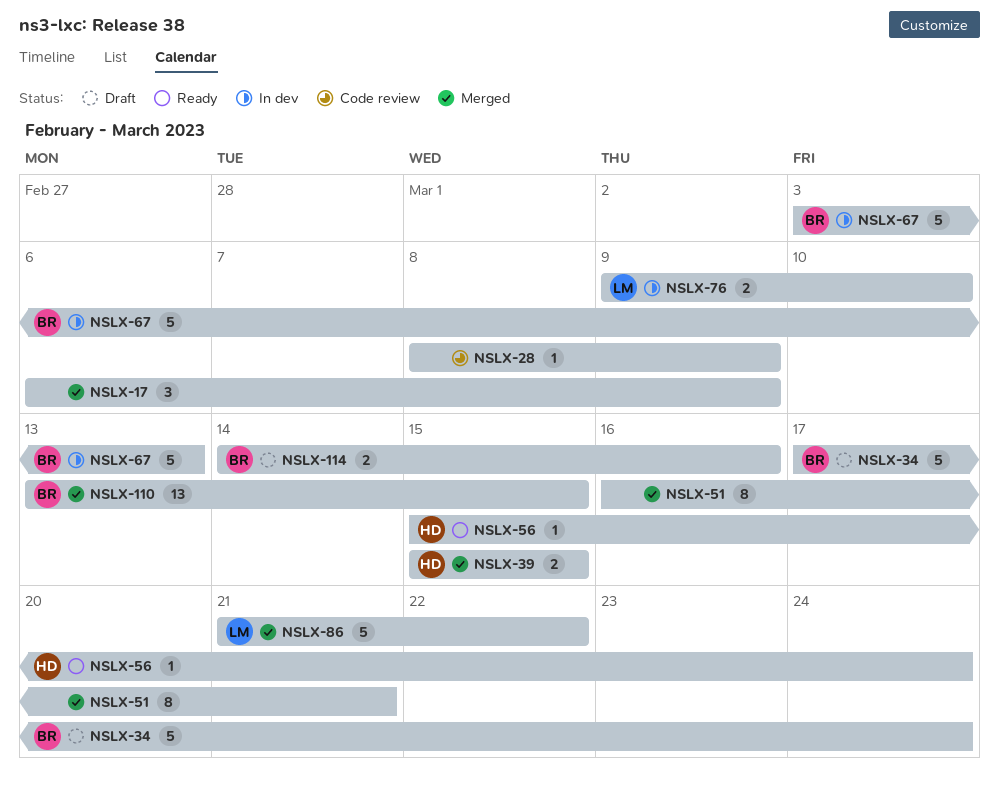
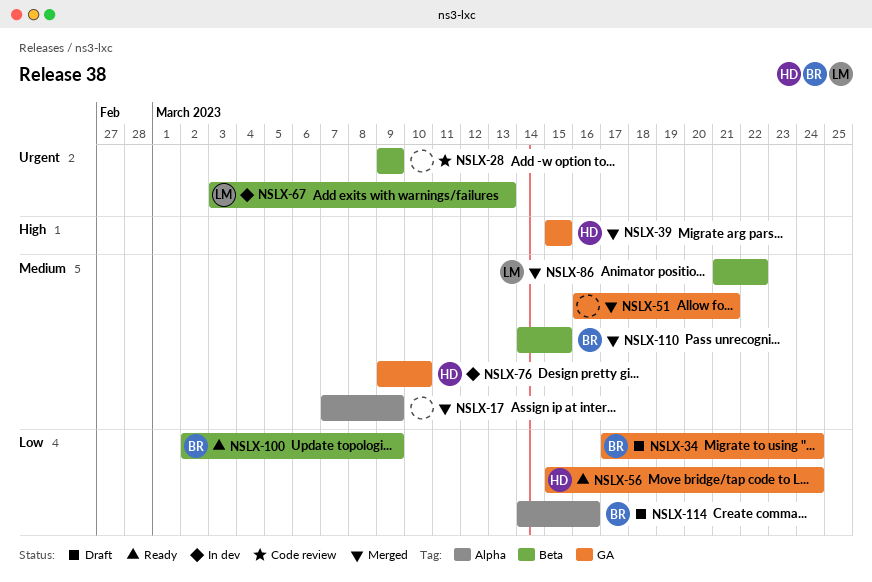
NSLX-17, start: Mar 6 -> Mar 7
NSLX-28, start: Mar 8 -> Mar 9
NSLX-67, owner: BR -> LM
NSLX-76, owner: LM -> HD
NSLX-100: none -> present
NSLX-110, start: Mar 13 -> Mar 14

